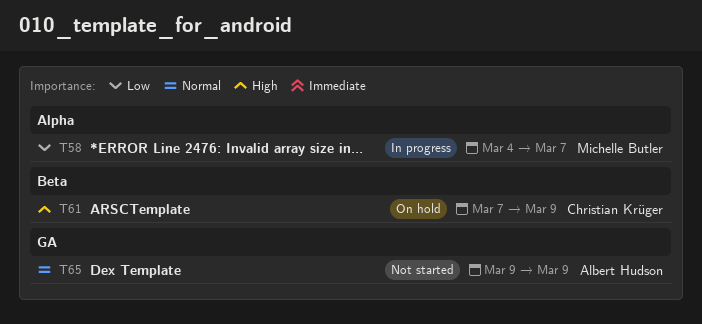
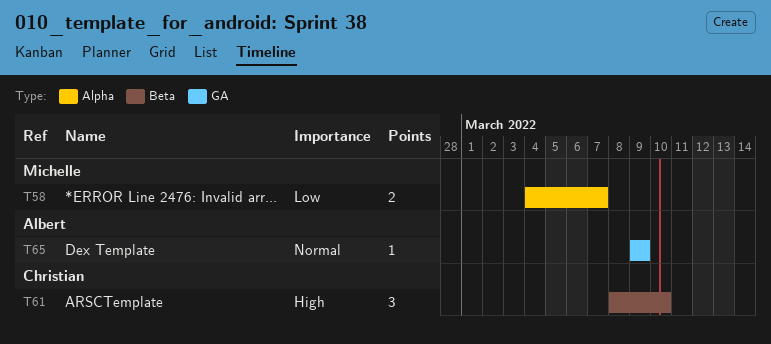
T61, start: Mar 7 -> Mar 8
T61, due: Mar 9 -> Mar 10

